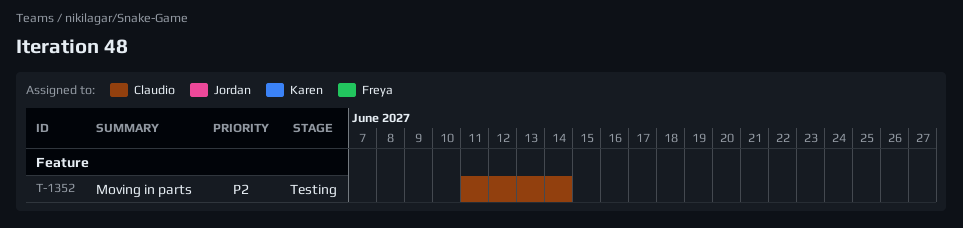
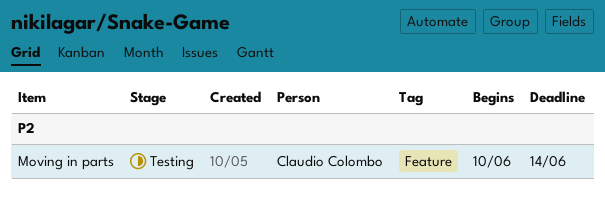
Moving in parts, start: Jun 11 -> Jun 10

